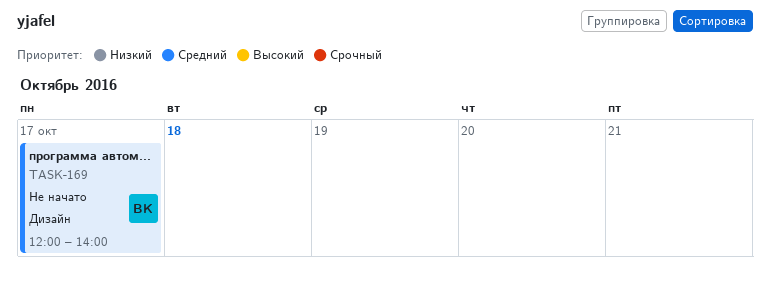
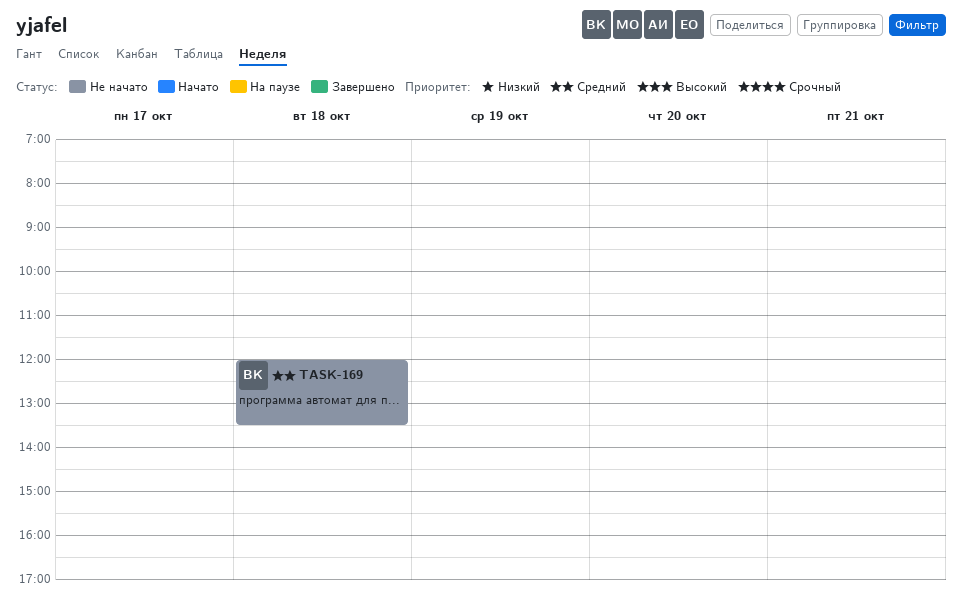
TASK-169, day: Oct 17 -> Oct 18
TASK-169, ends: 14:00 -> 13:30

